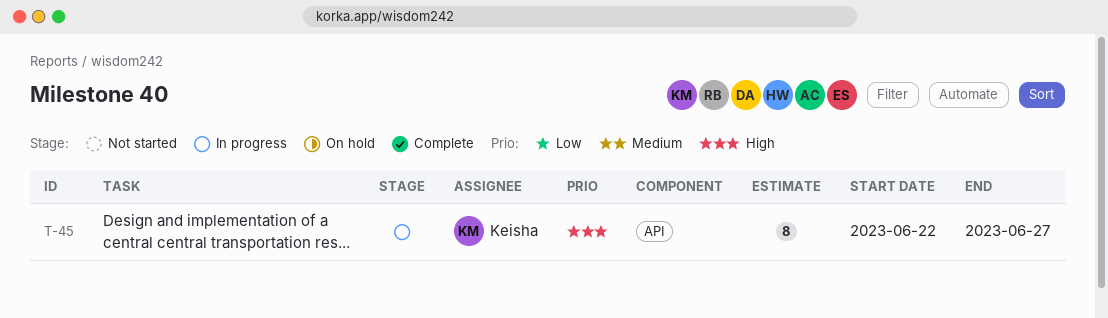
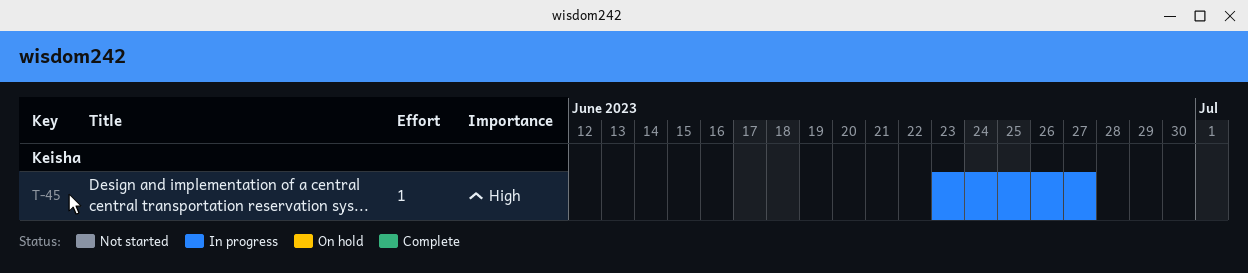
T-45, estimate: 8 -> 1
T-45, start: Jun 22 -> Jun 23

